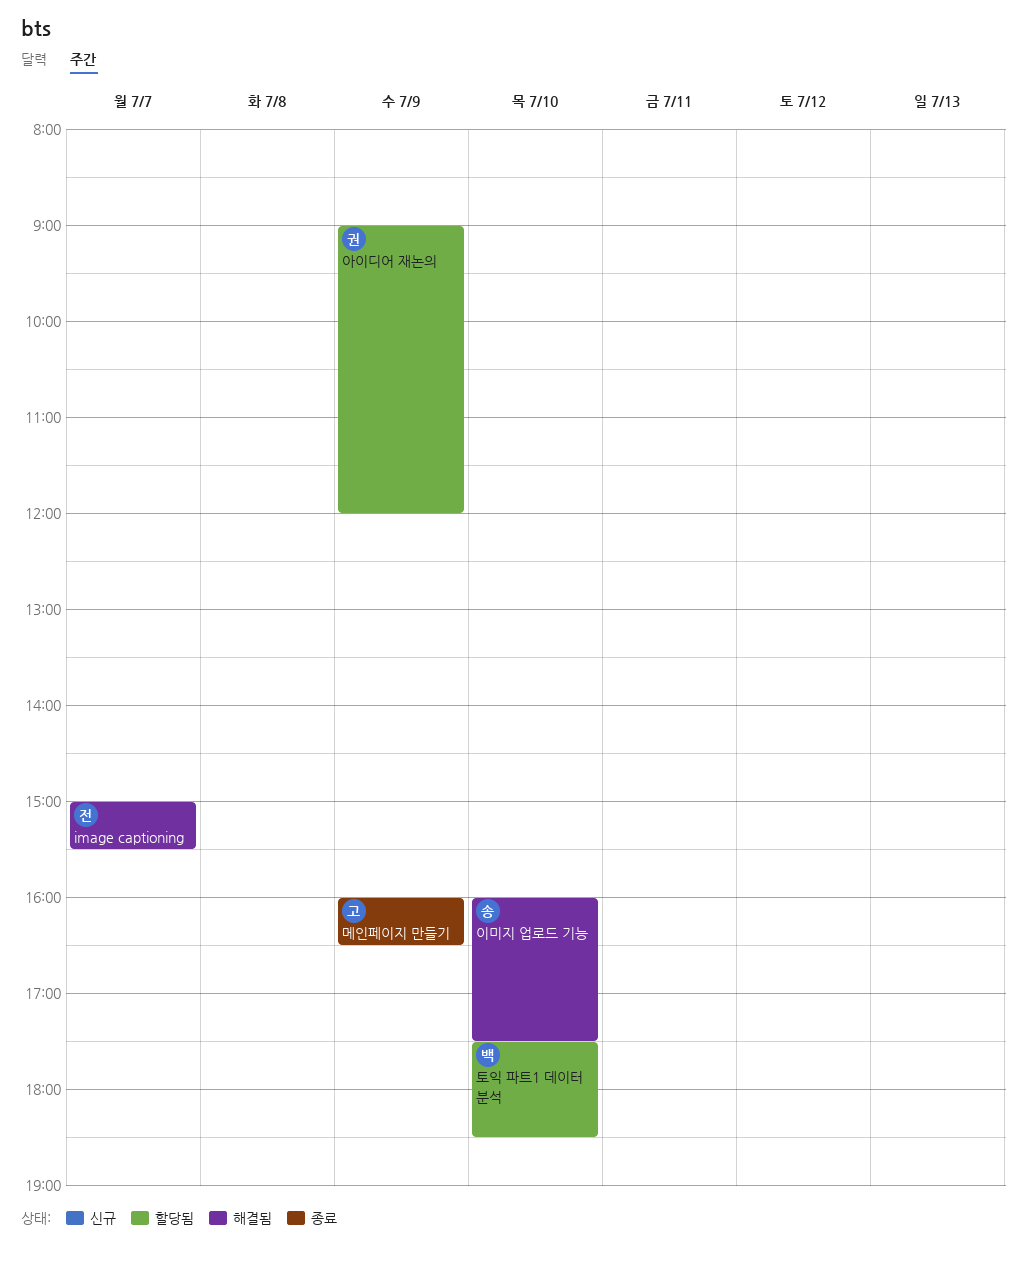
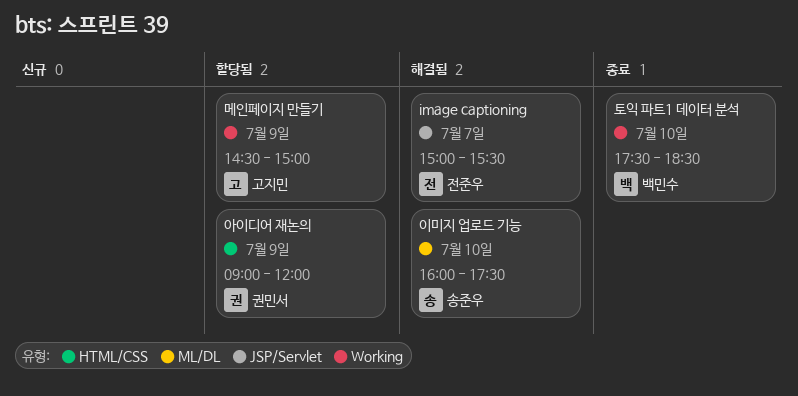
메인페이지 만들기, status: 종료 -> 할당됨
메인페이지 만들기, begins: 16:00 -> 14:30
메인페이지 만들기, ends: 16:30 -> 15:00
토익 파트1 데이터 분석, status: 할당됨 -> 종료

